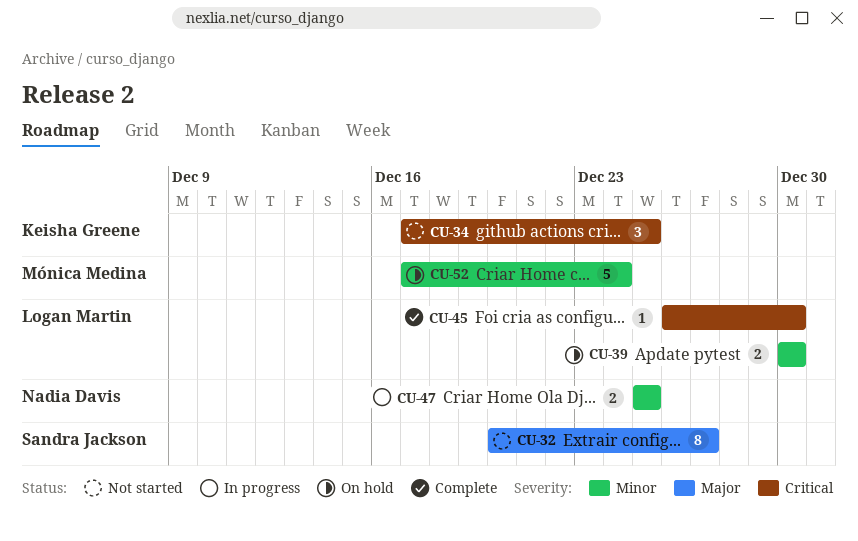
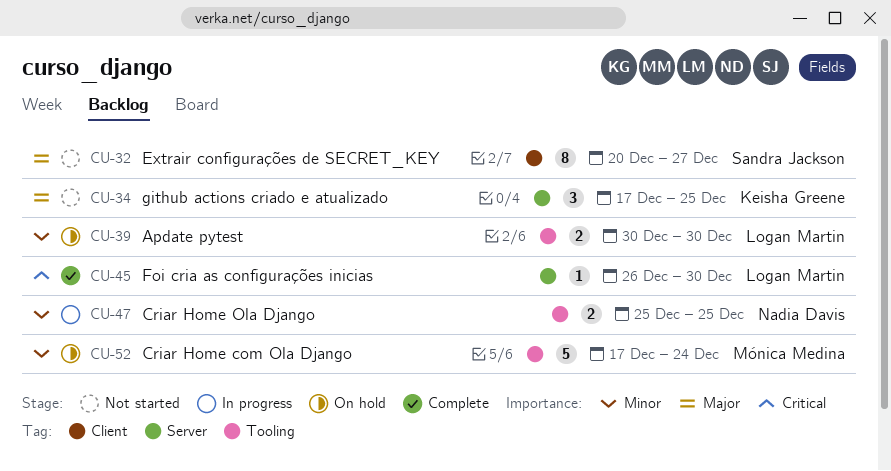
CU-34, priority: Critical -> Major

